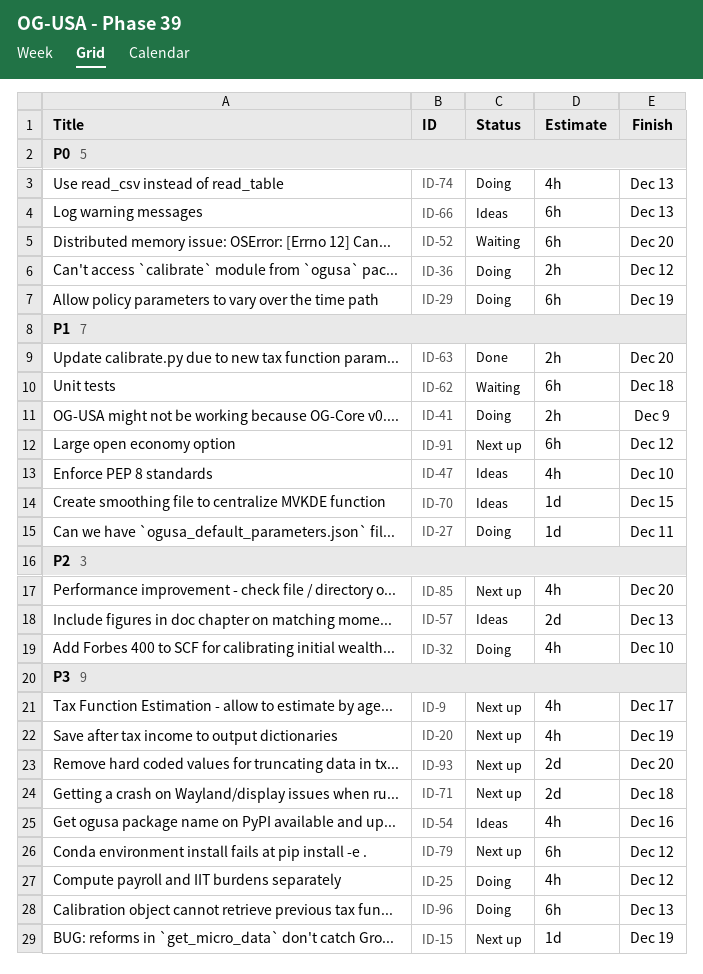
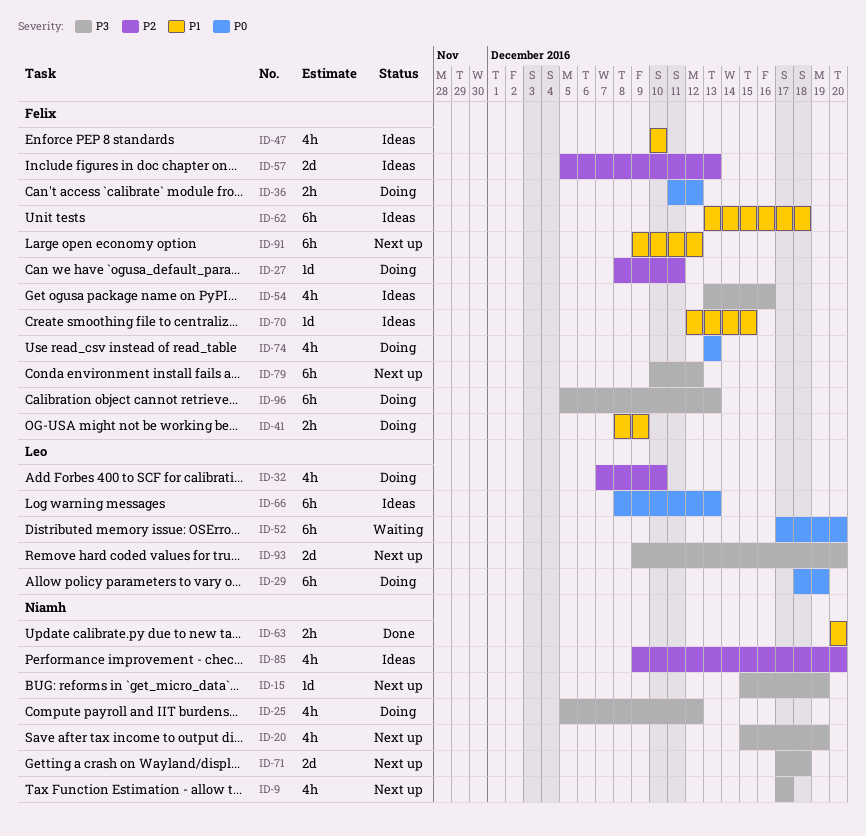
ID-27, priority: P1 -> P2
ID-62, status: Waiting -> Ideas
ID-85, status: Next up -> Ideas

